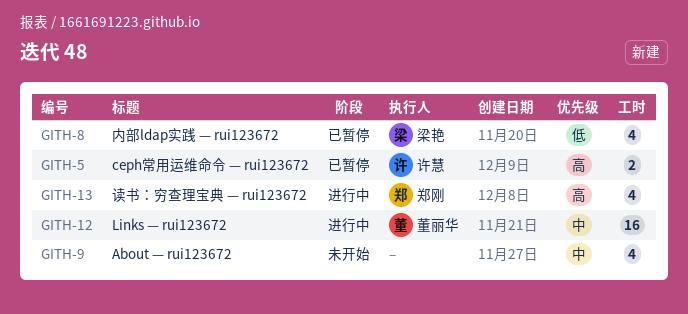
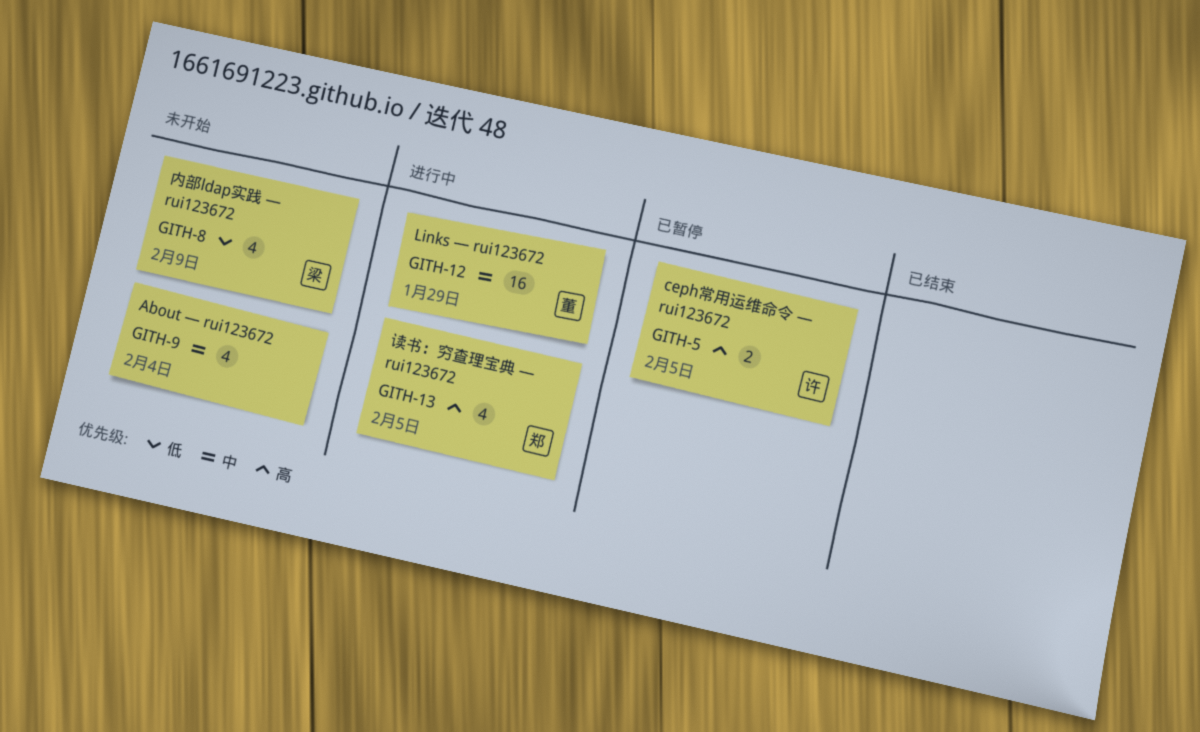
GITH-8, status: 已暂停 -> 未开始

